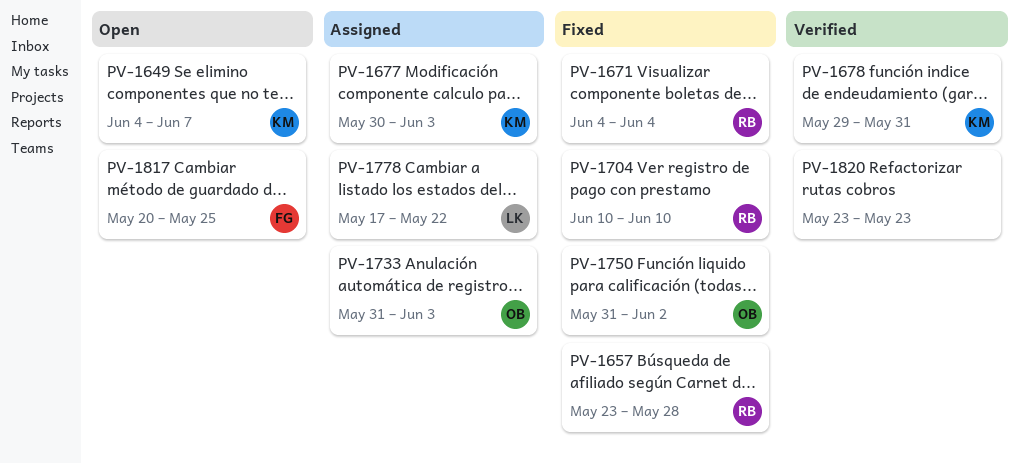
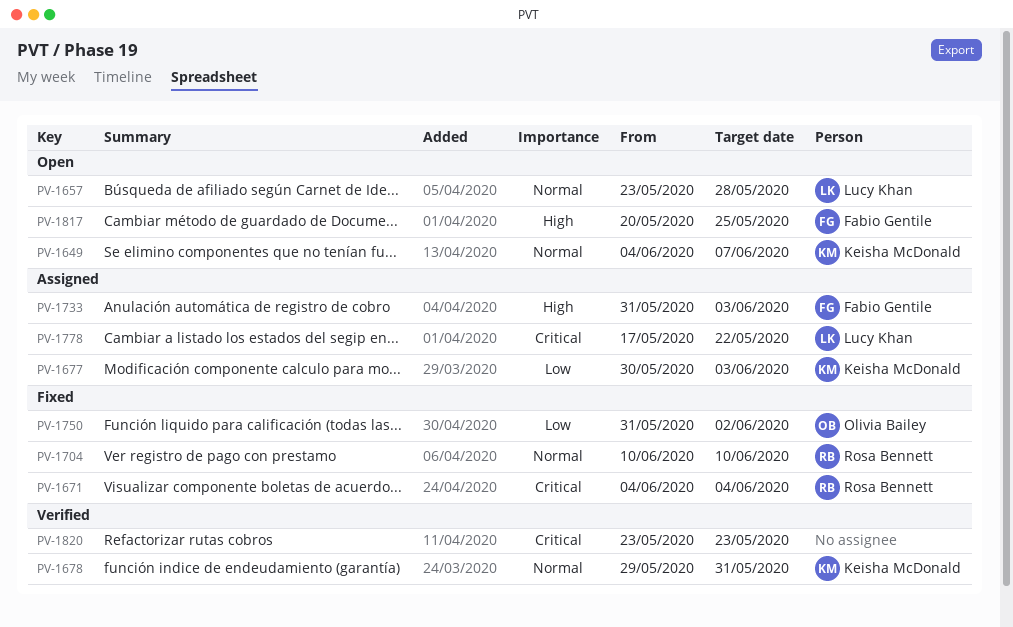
PV-1657, status: Fixed -> Open
PV-1657, owner: Rosa Bennett -> Lucy Khan
PV-1733, owner: Olivia Bailey -> Fabio Gentile

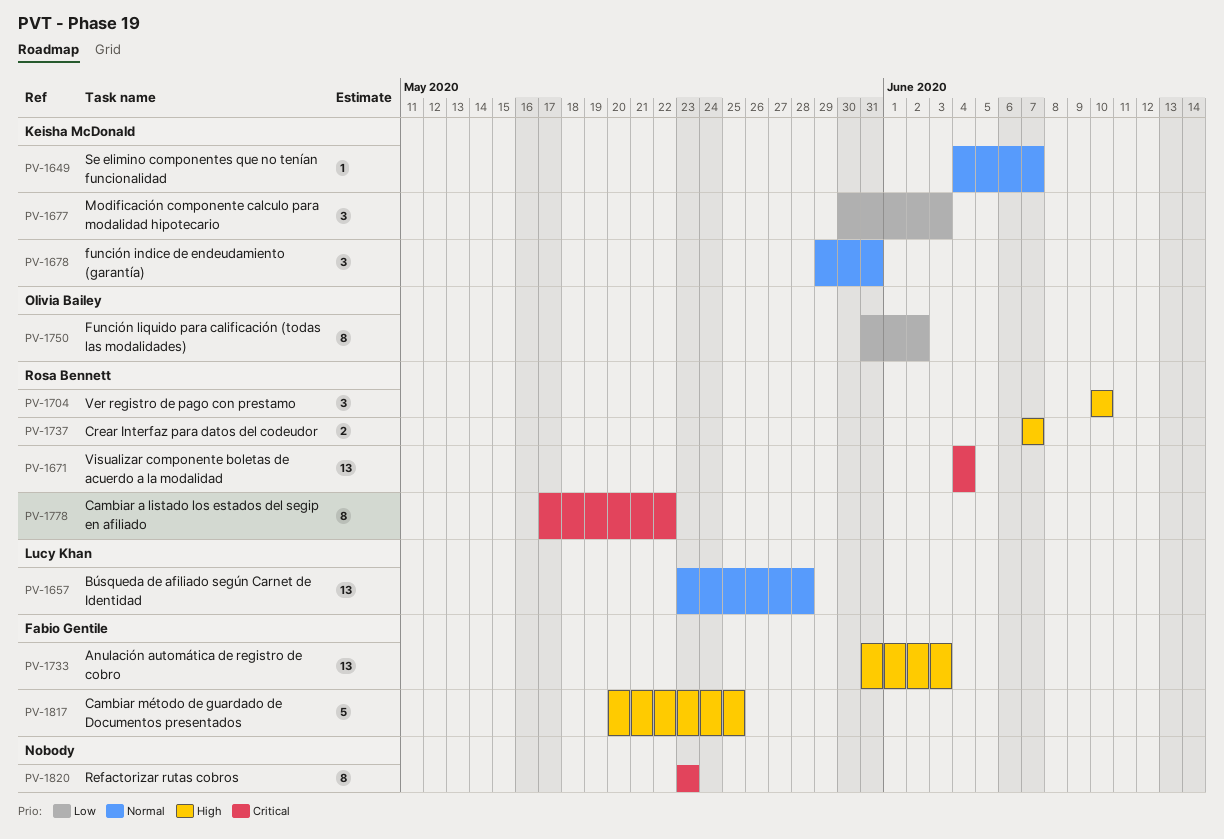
PV-1704, priority: Normal -> High
PV-1737: none -> present
PV-1778, owner: Lucy Khan -> Rosa Bennett

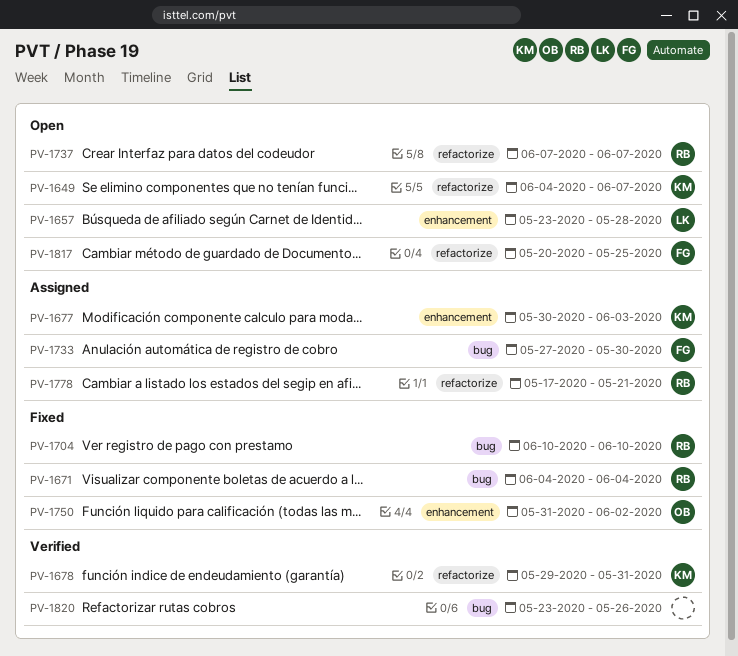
PV-1733, start: May 31 -> May 27
PV-1733, due: Jun 3 -> May 30
PV-1778, due: May 22 -> May 21
PV-1820, due: May 23 -> May 26

